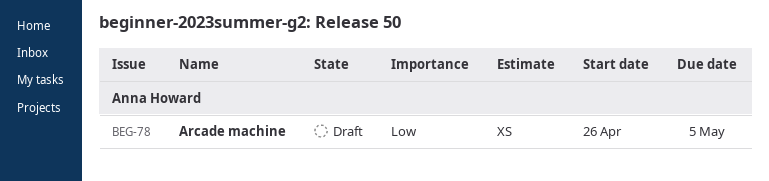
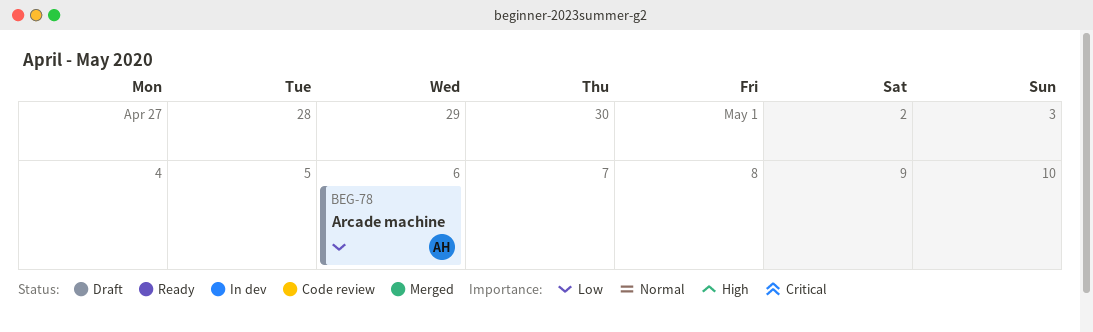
BEG-78, due: May 5 -> May 6

